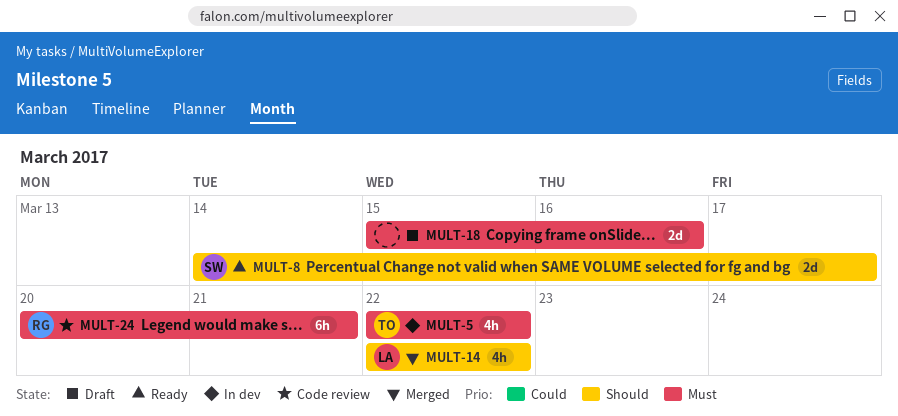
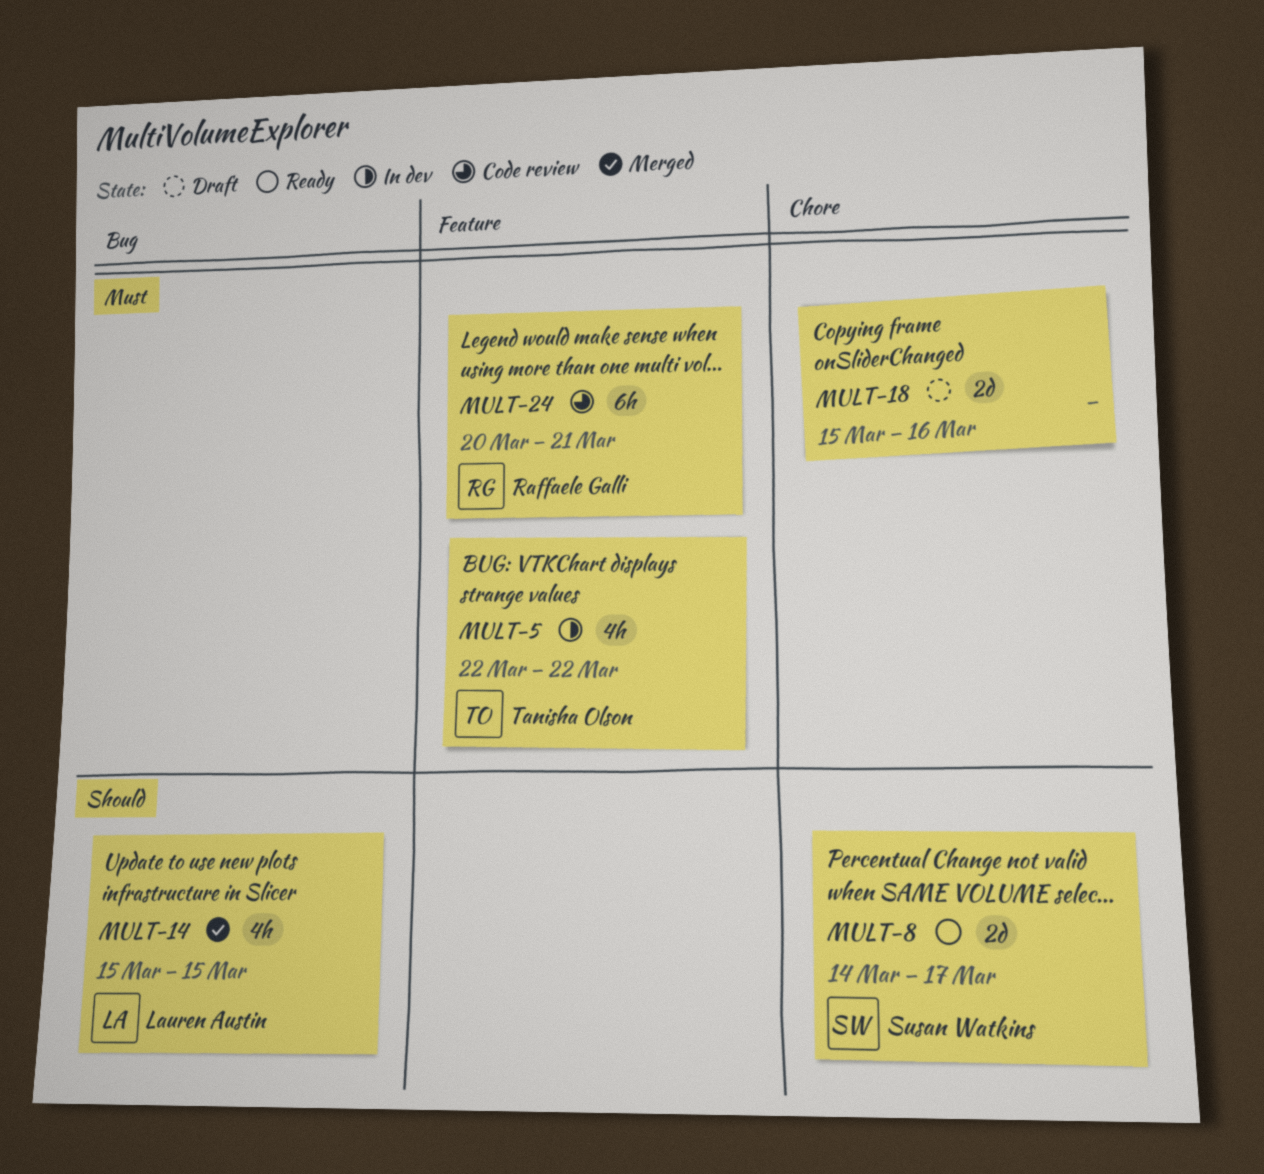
MULT-14, start: Mar 22 -> Mar 15
MULT-14, due: Mar 22 -> Mar 15

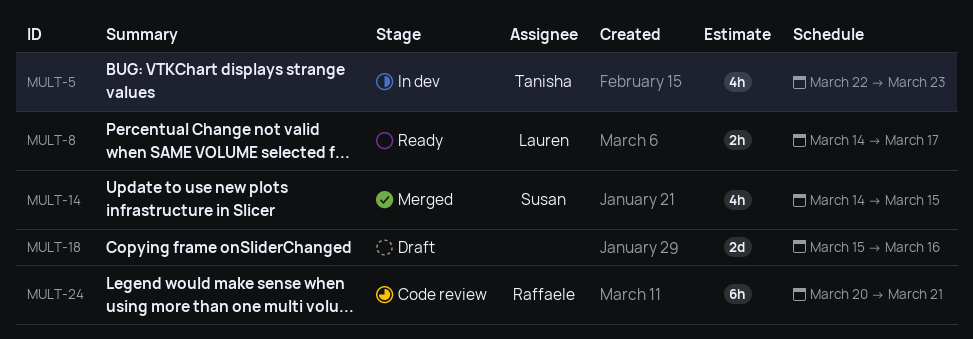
MULT-5, due: Mar 22 -> Mar 23
MULT-8, owner: Susan Watkins -> Lauren Austin
MULT-8, estimate: 2d -> 2h
MULT-14, owner: Lauren Austin -> Susan Watkins
MULT-14, start: Mar 15 -> Mar 14

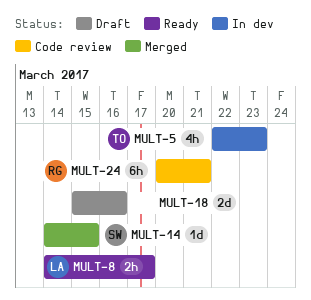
MULT-14, estimate: 4h -> 1d

